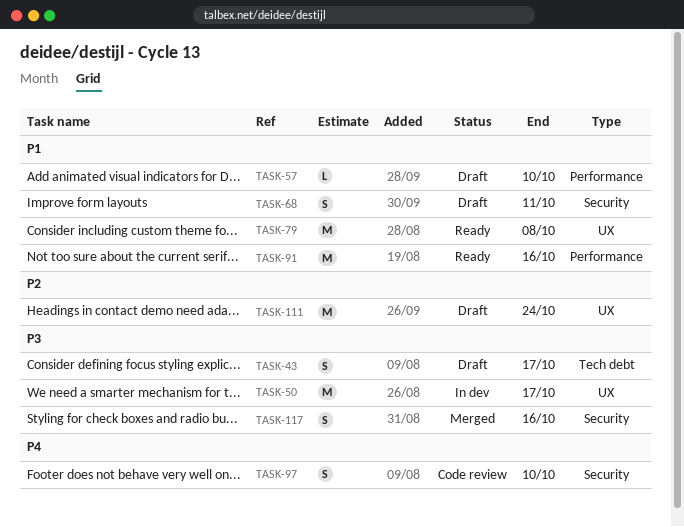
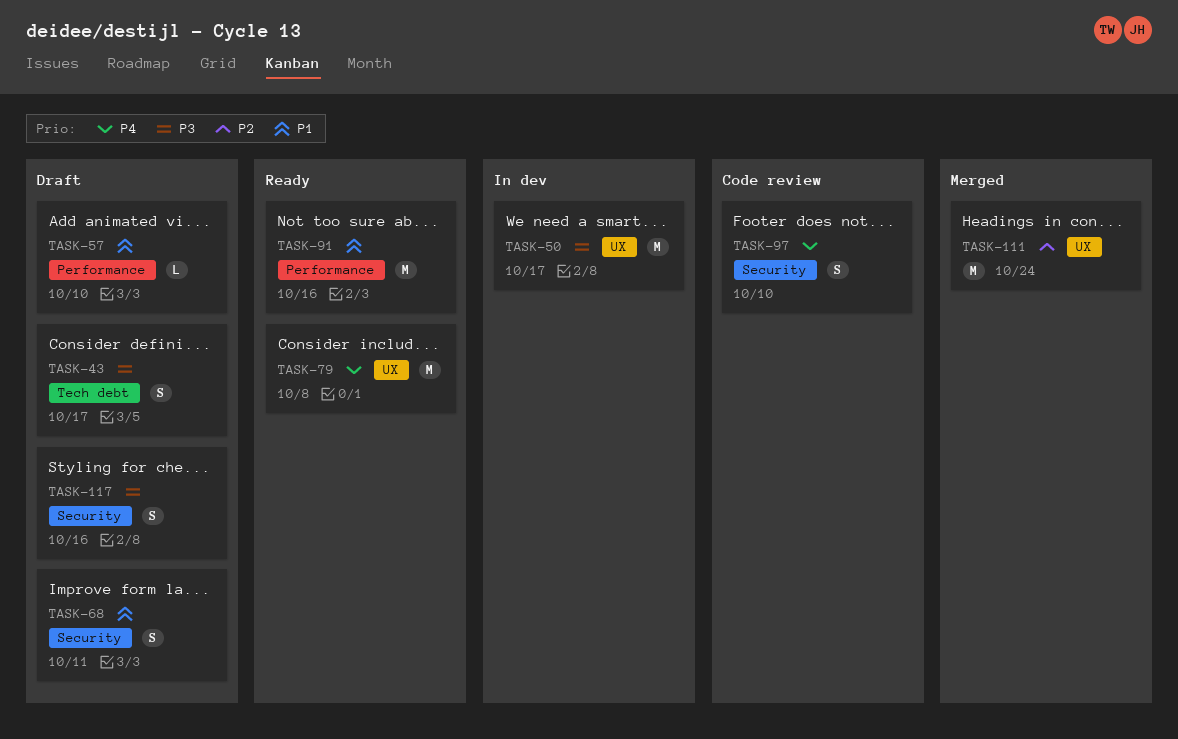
TASK-79, priority: P1 -> P4
TASK-111, status: Draft -> Merged
TASK-117, status: Merged -> Draft

